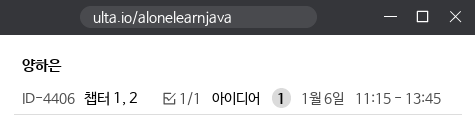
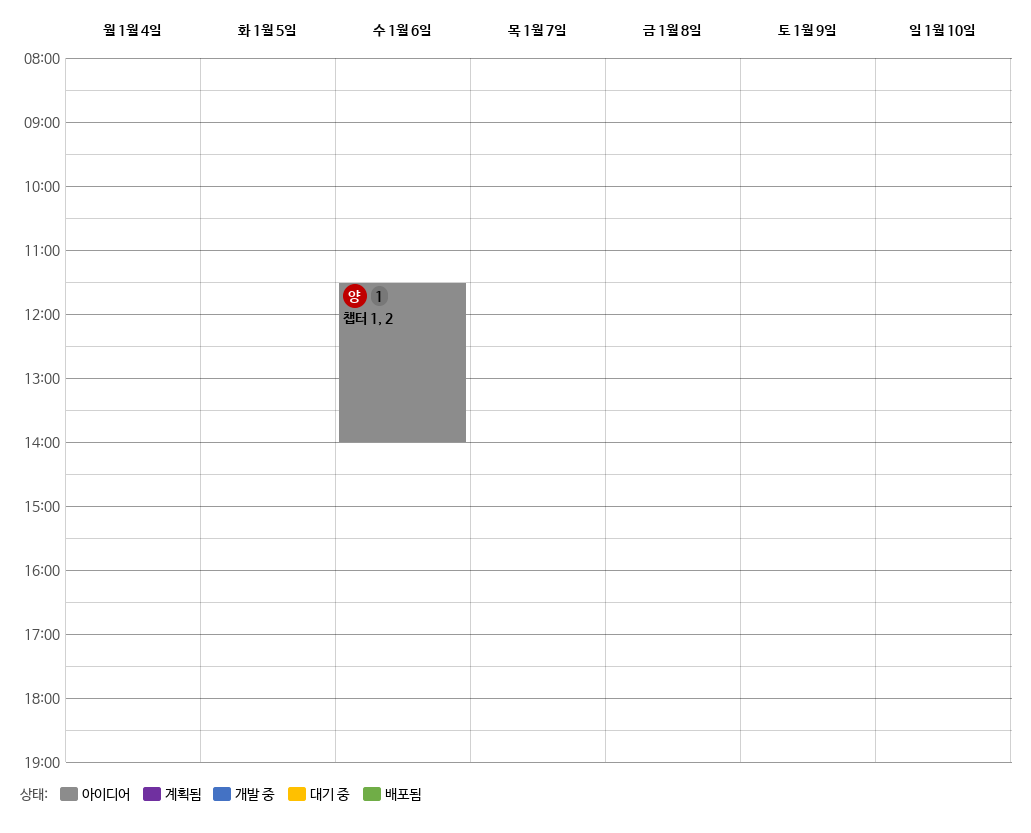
챕터 1, 2, begins: 11:15 -> 11:30
챕터 1, 2, ends: 13:45 -> 14:00

